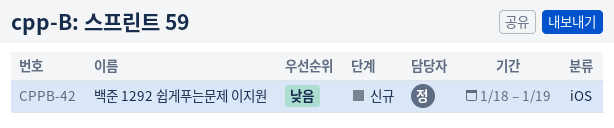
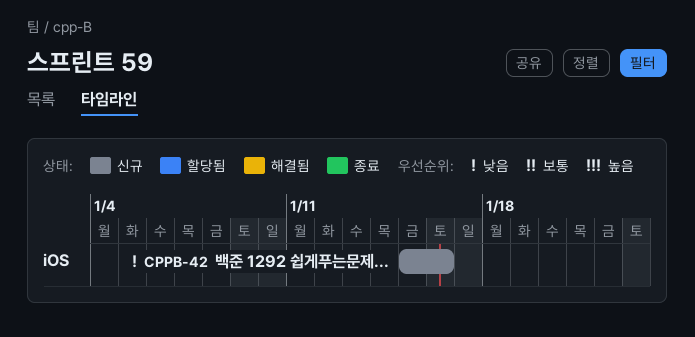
CPPB-42, start: Jan 18 -> Jan 15
CPPB-42, due: Jan 19 -> Jan 16

